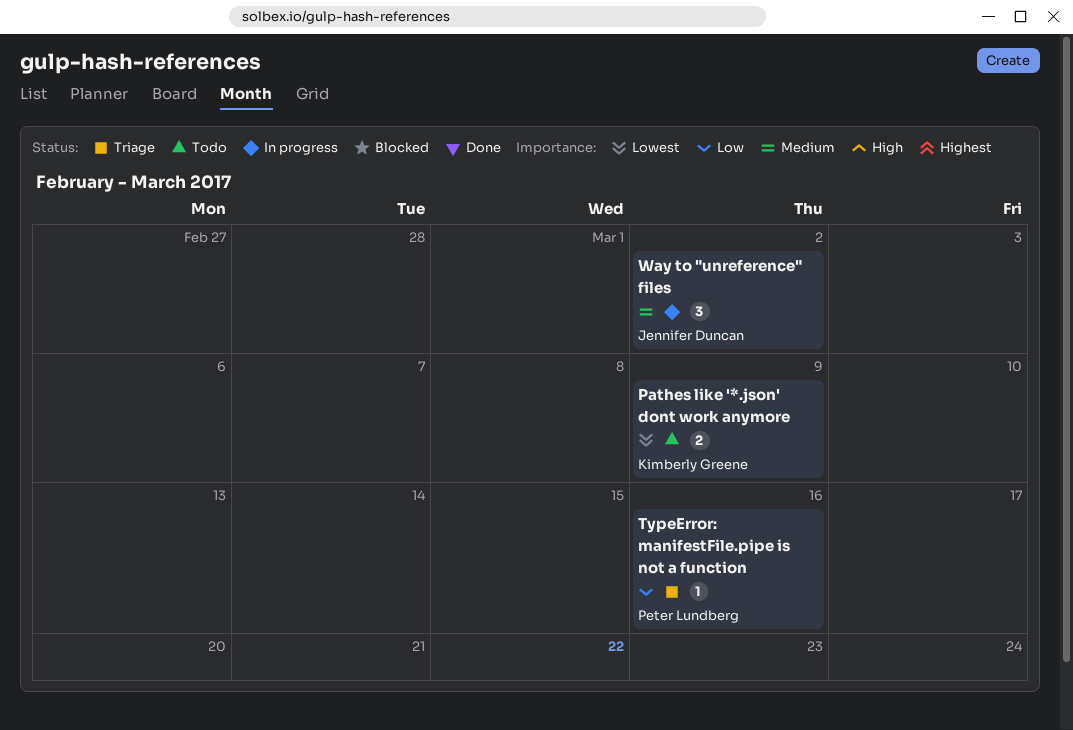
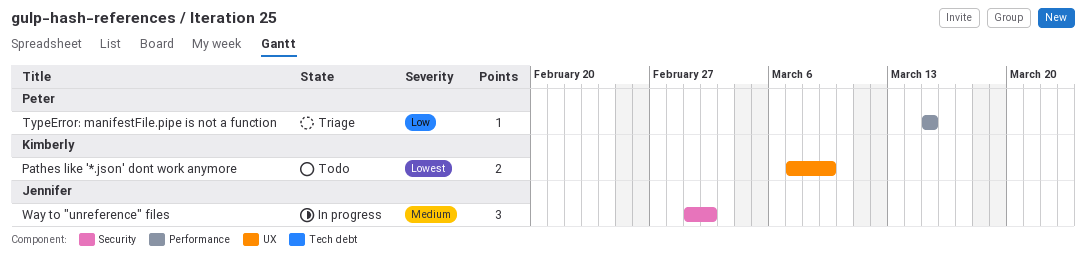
TypeError: manifestFile.pipe is not a function, due: Mar 16 -> Mar 15

